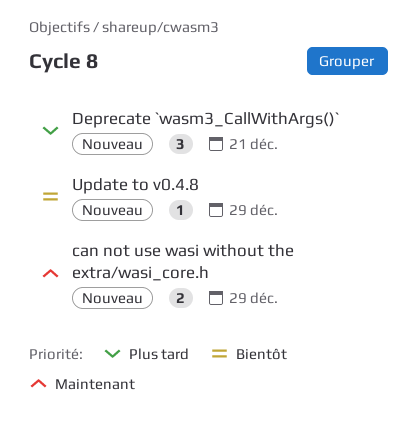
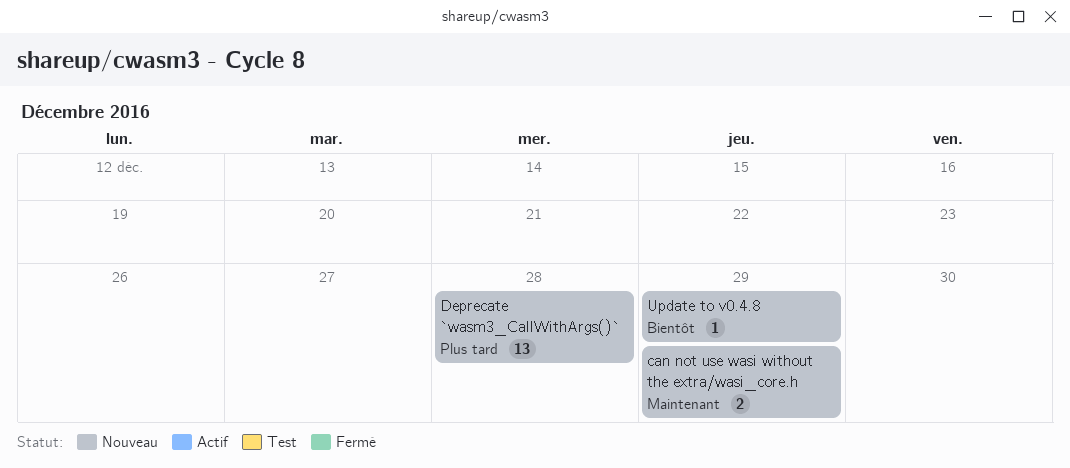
Deprecate `wasm3_CallWithArgs()`, estimate: 3 -> 13
Deprecate `wasm3_CallWithArgs()`, due: Dec 21 -> Dec 28

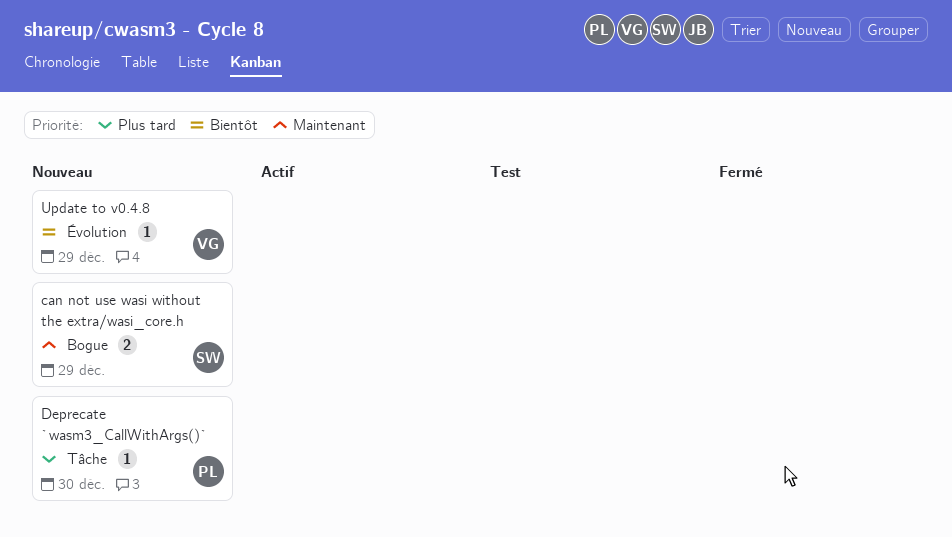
Deprecate `wasm3_CallWithArgs()`, estimate: 13 -> 1
Deprecate `wasm3_CallWithArgs()`, due: Dec 28 -> Dec 30

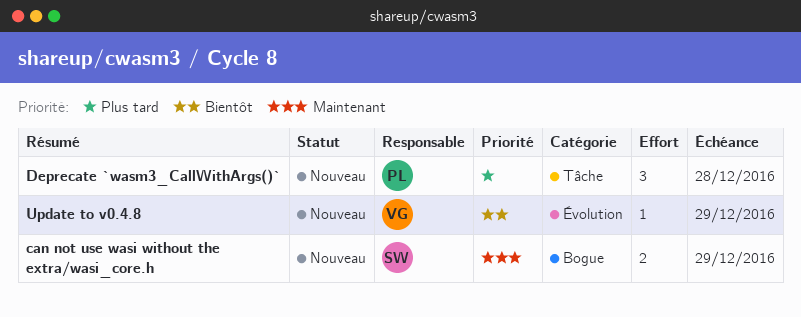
Deprecate `wasm3_CallWithArgs()`, estimate: 1 -> 3
Deprecate `wasm3_CallWithArgs()`, due: Dec 30 -> Dec 28

